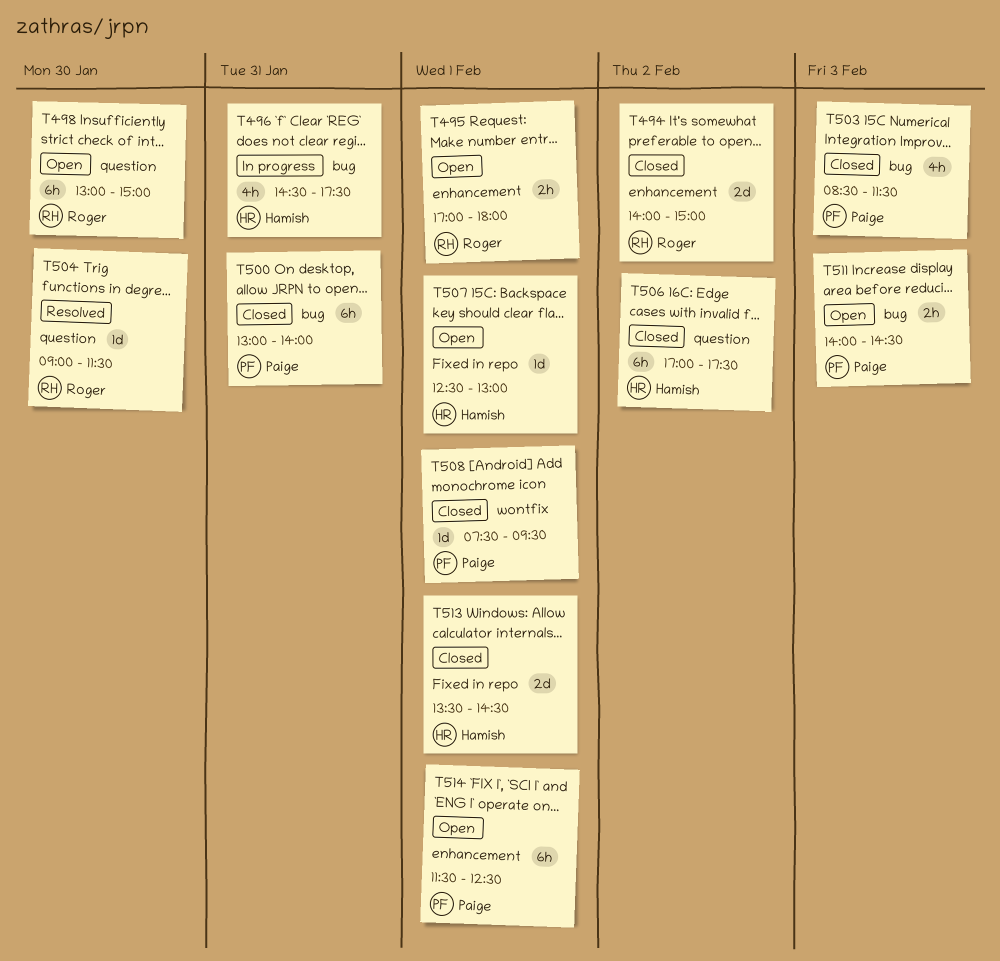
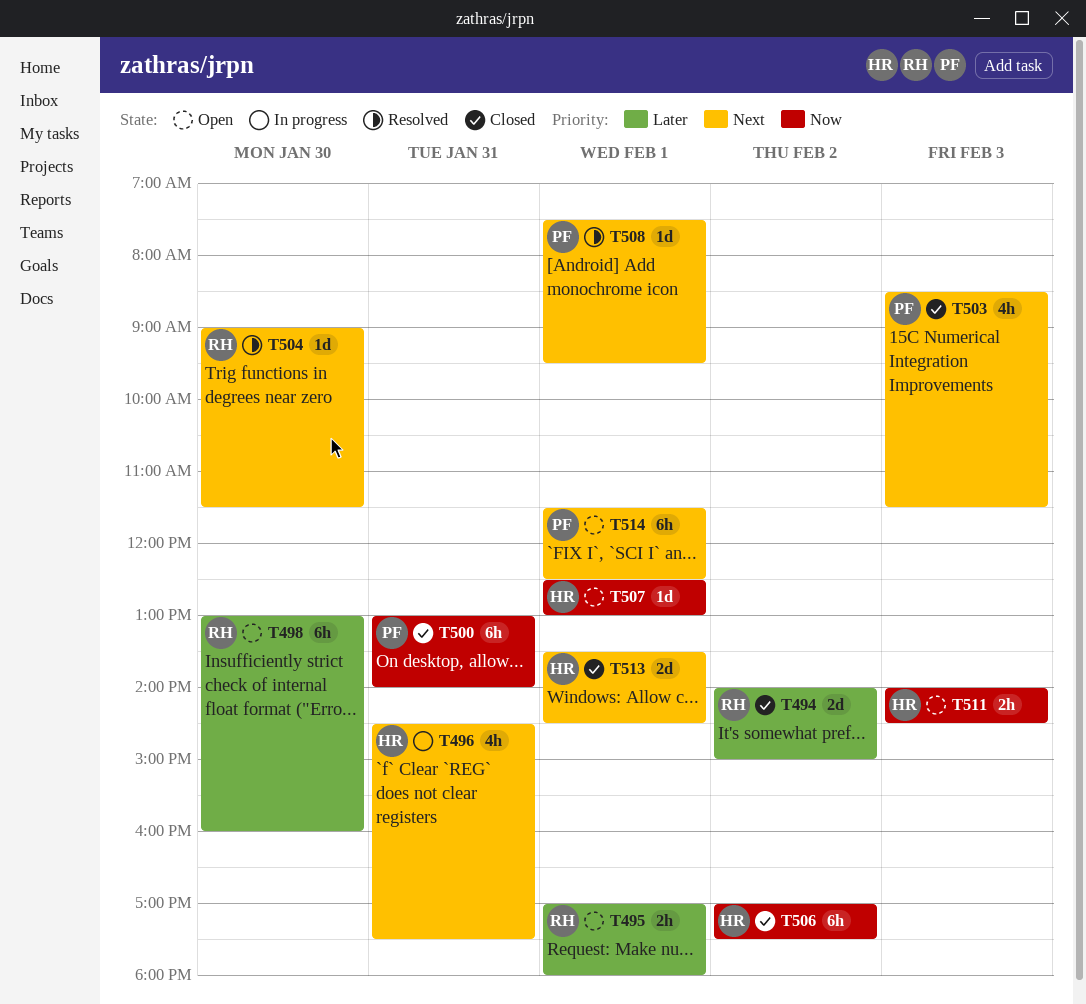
T498, ends: 15:00 -> 16:00
T508, status: Closed -> Resolved
T511, owner: Paige -> Hamish

